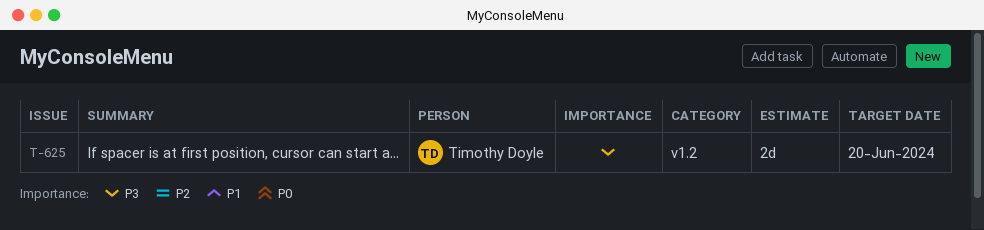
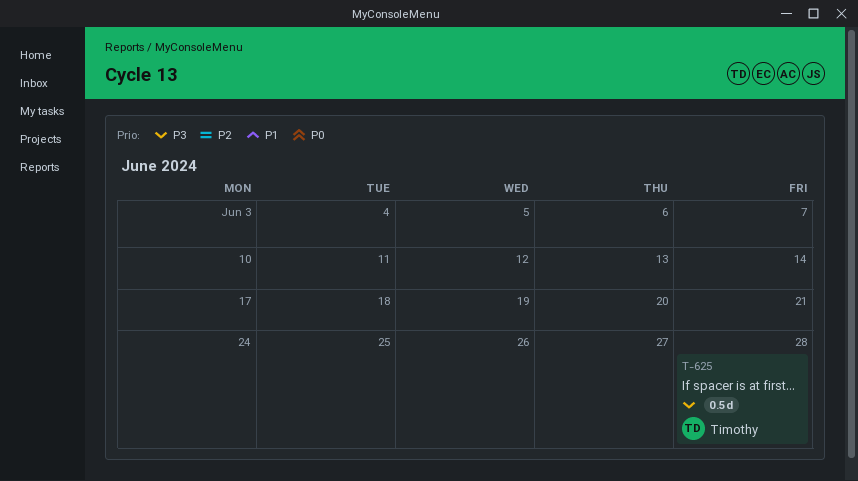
T-625, estimate: 2d -> 0.5d
T-625, due: Jun 20 -> Jun 28

